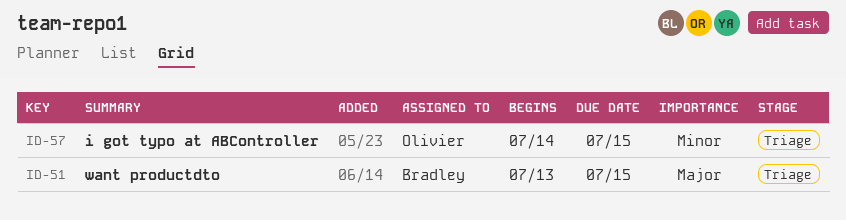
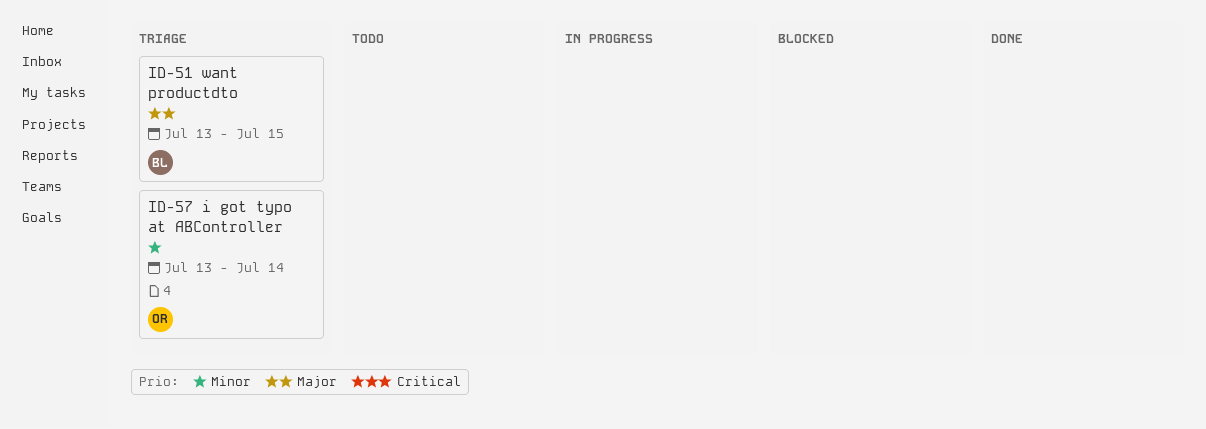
ID-57, start: Jul 14 -> Jul 13
ID-57, due: Jul 15 -> Jul 14

